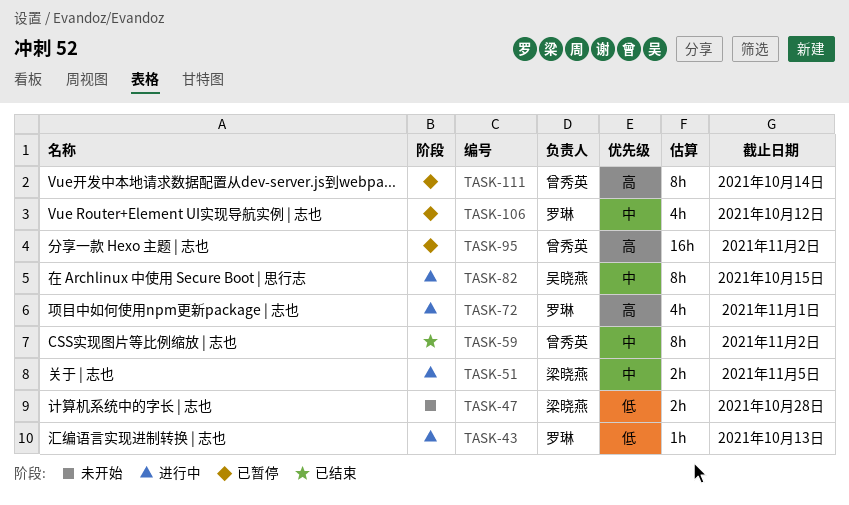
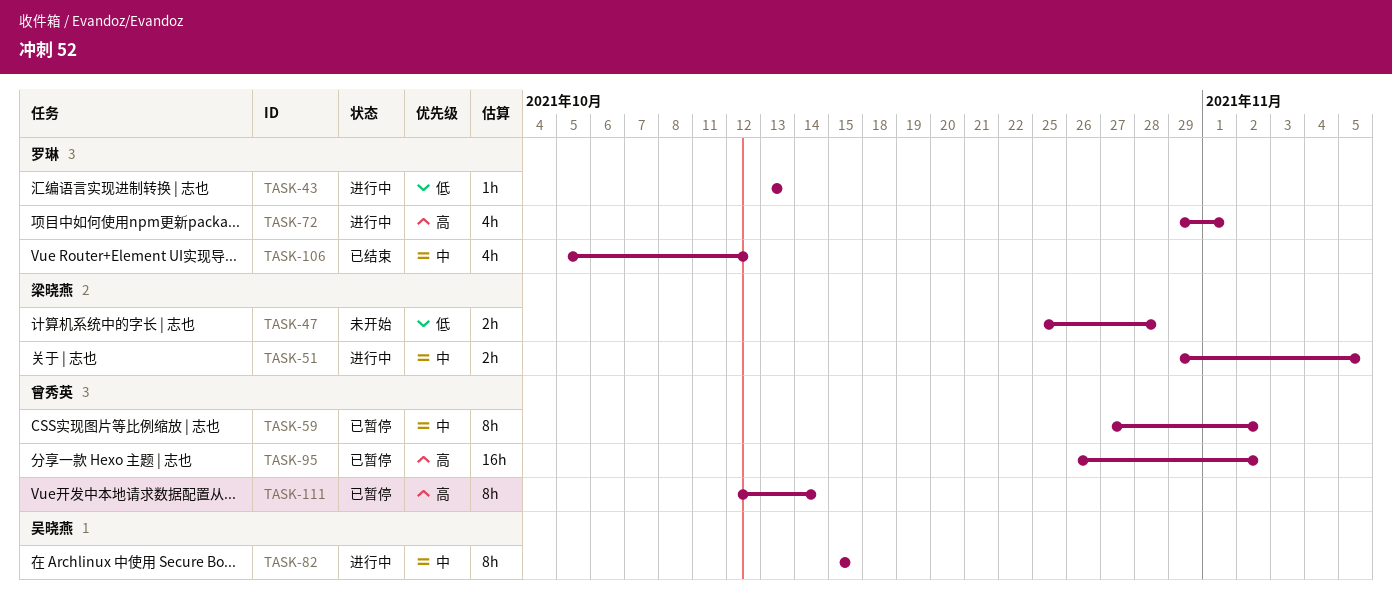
TASK-59, status: 已结束 -> 已暂停
TASK-106, status: 已暂停 -> 已结束

